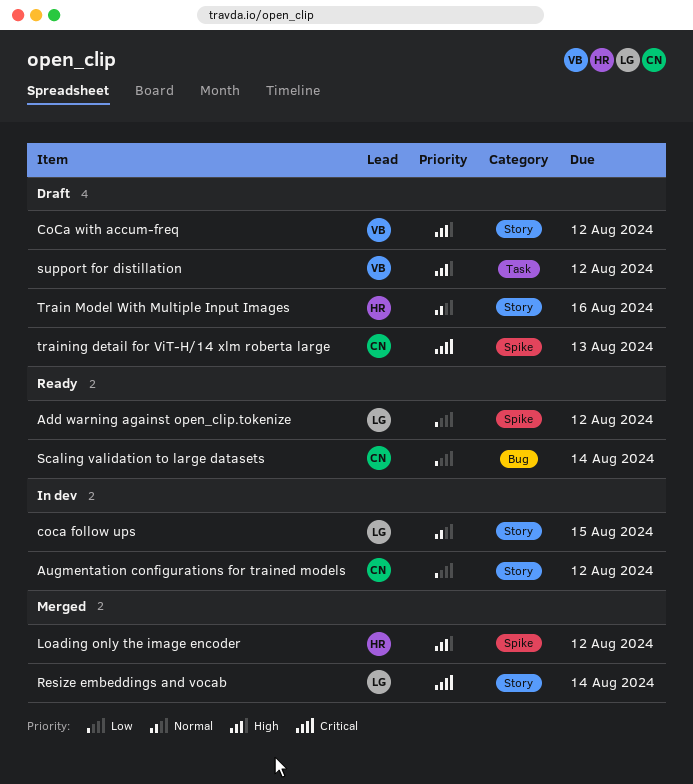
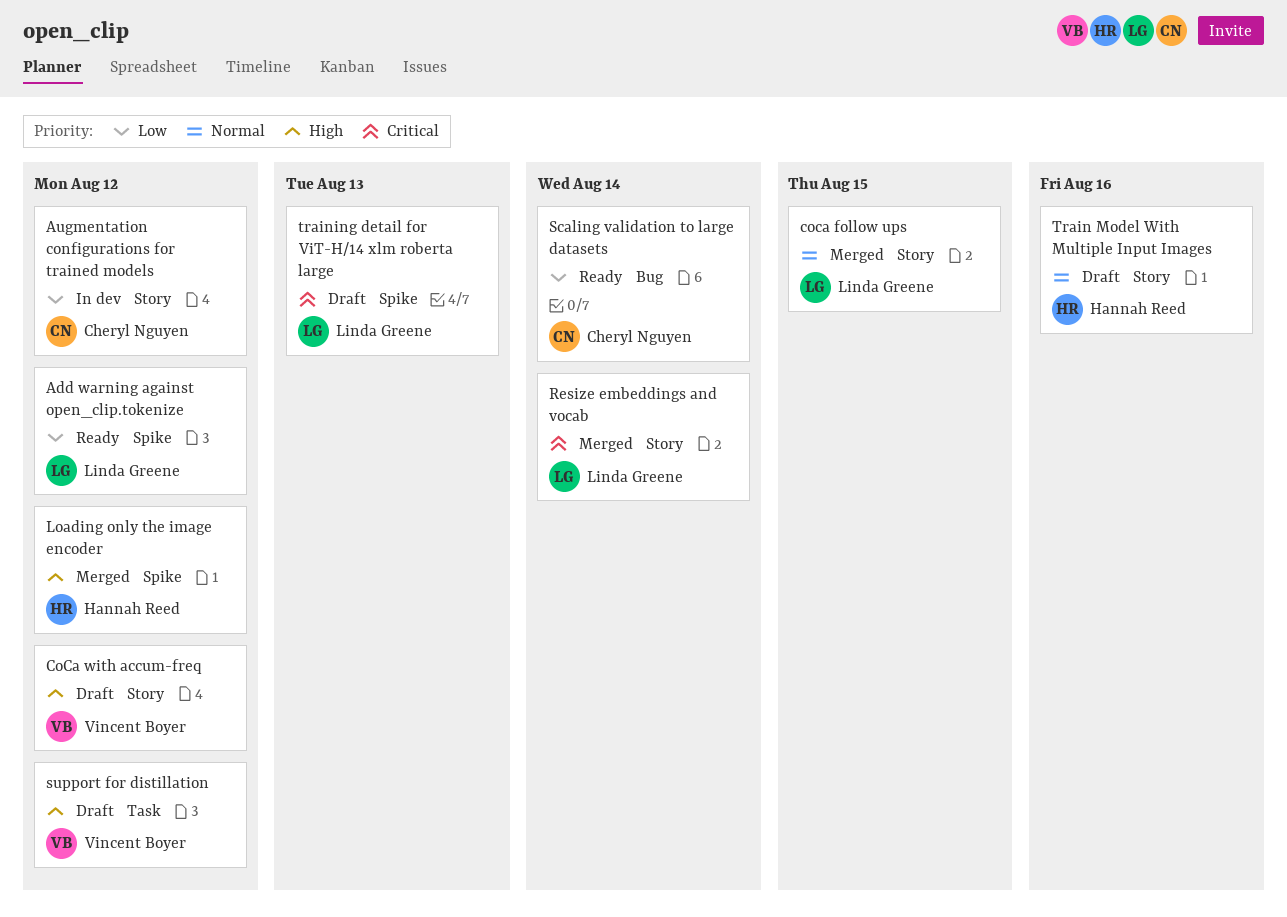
coca follow ups, status: In dev -> Merged
training detail for ViT-H/14 xlm roberta large, owner: Cheryl Nguyen -> Linda Greene

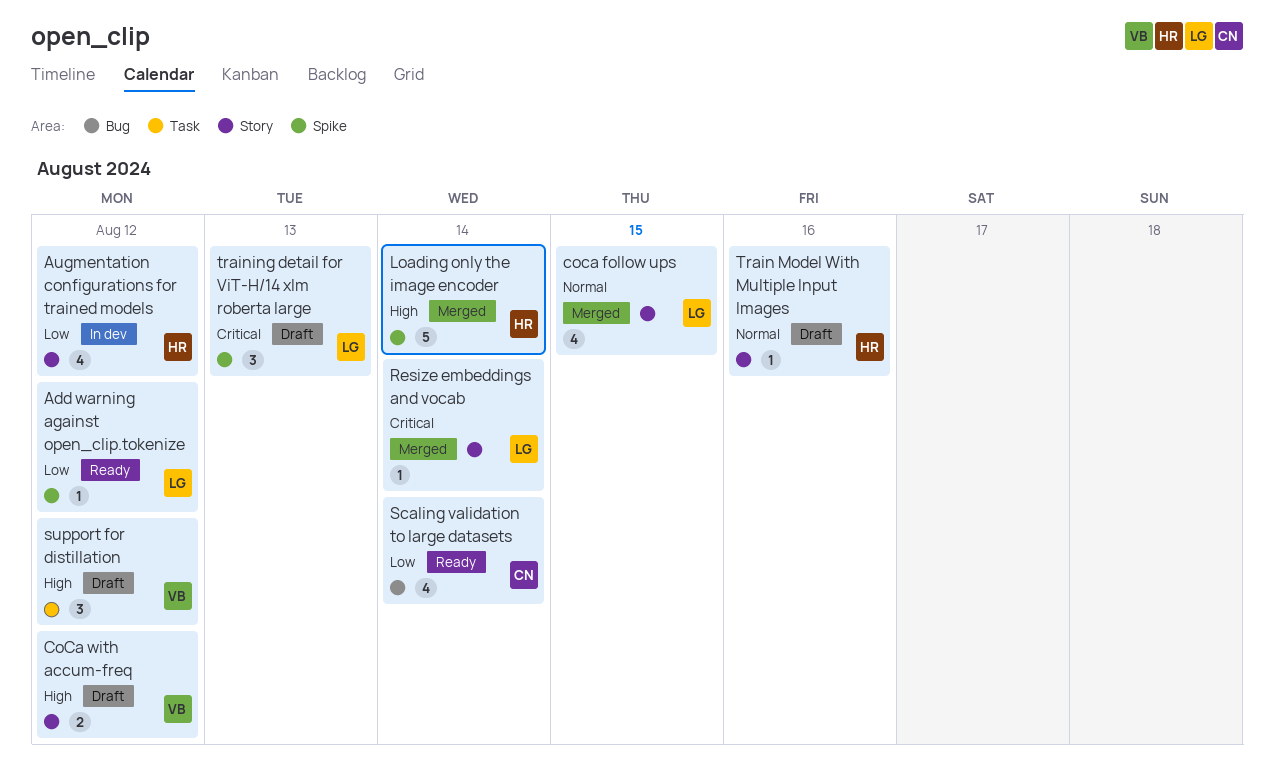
Augmentation configurations for trained models, owner: Cheryl Nguyen -> Hannah Reed
Loading only the image encoder, due: Aug 12 -> Aug 14

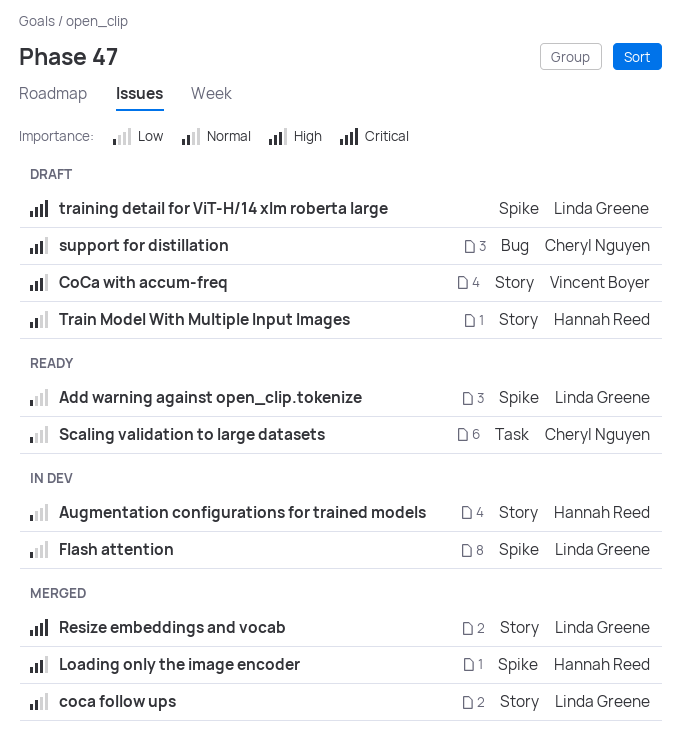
Flash attention: none -> present
Scaling validation to large datasets, label: Bug -> Task
support for distillation, owner: Vincent Boyer -> Cheryl Nguyen
support for distillation, label: Task -> Bug

